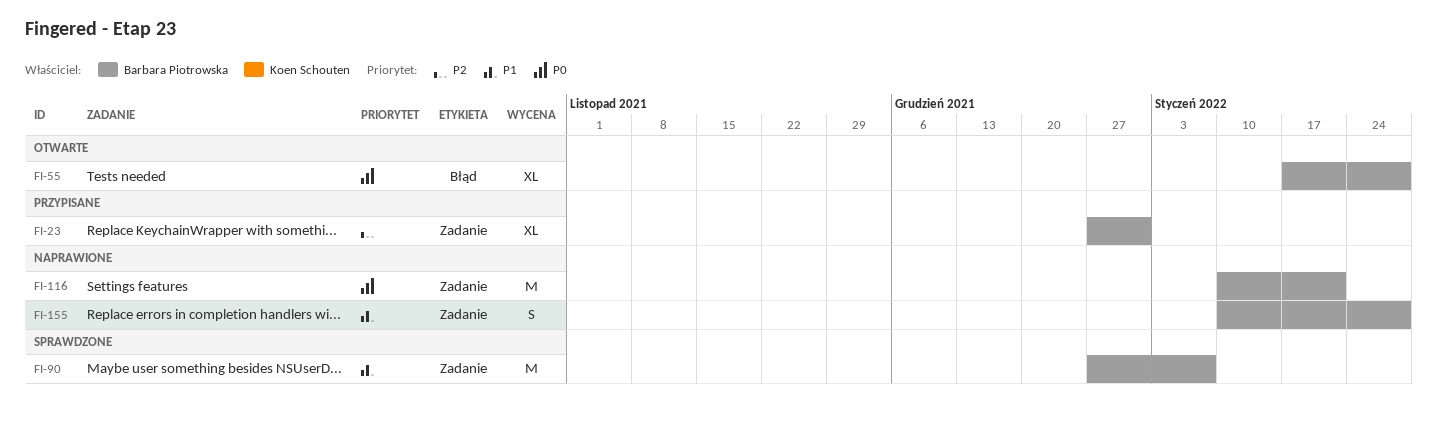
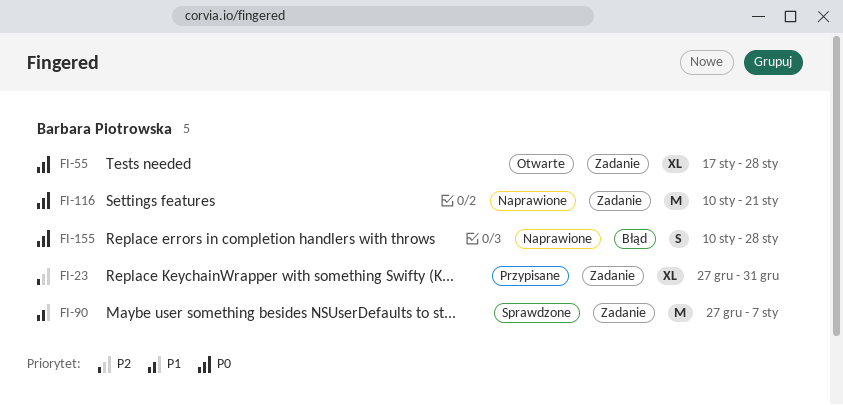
FI-55, label: Błąd -> Zadanie
FI-155, priority: P1 -> P0
FI-155, label: Zadanie -> Błąd

